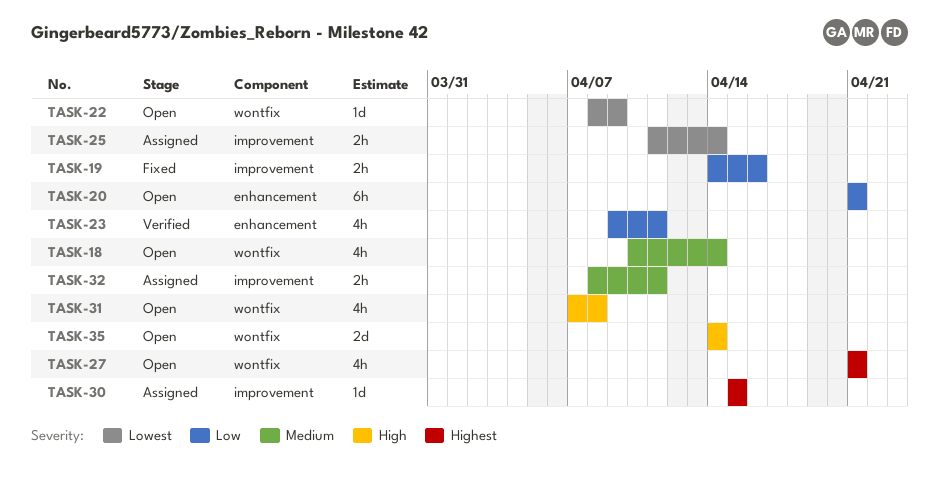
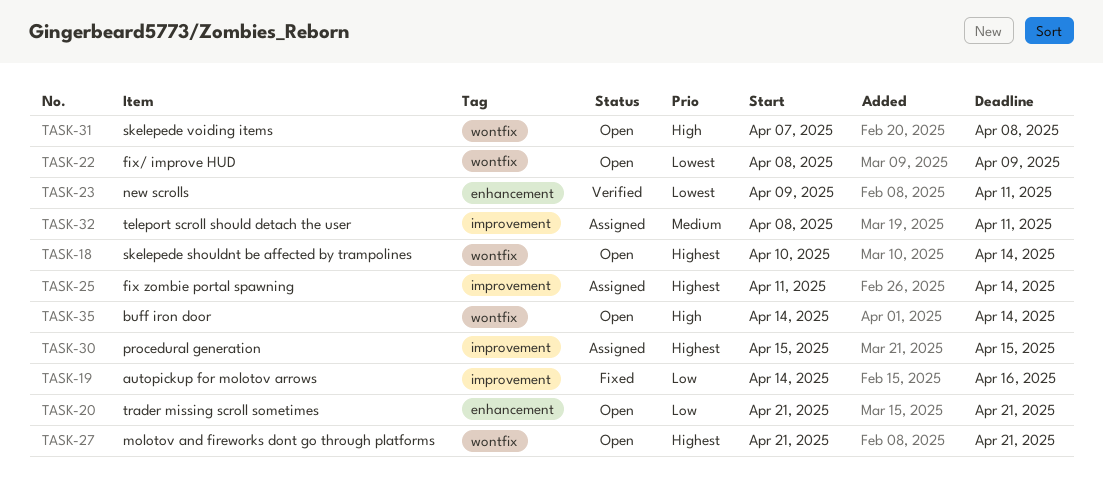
TASK-18, priority: Medium -> Highest
TASK-23, priority: Low -> Lowest
TASK-25, priority: Lowest -> Highest

